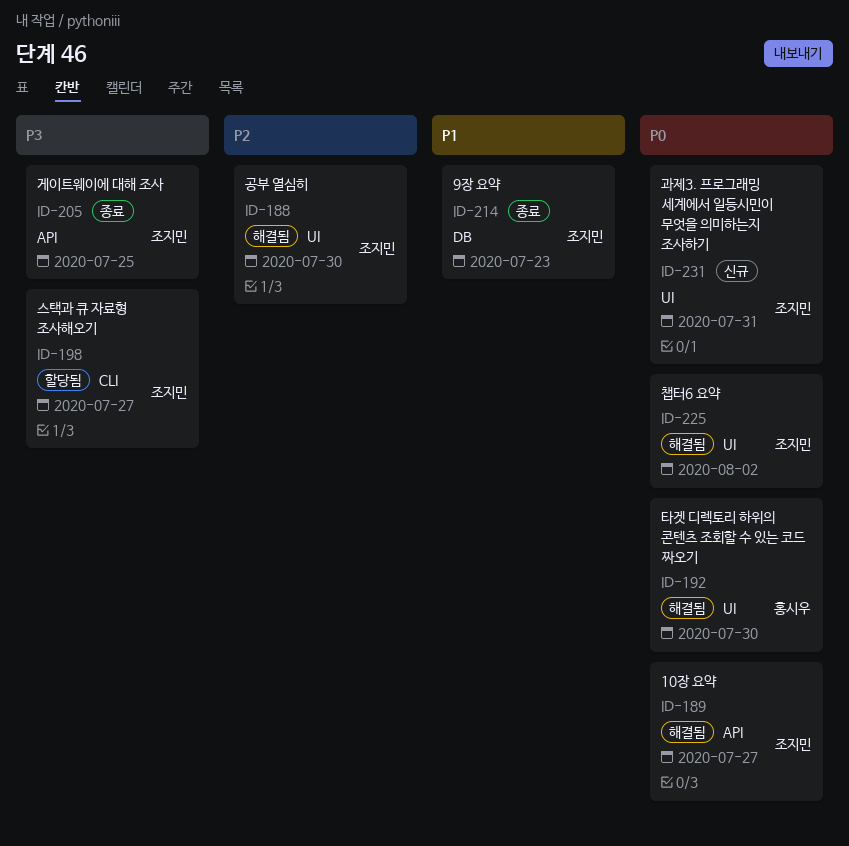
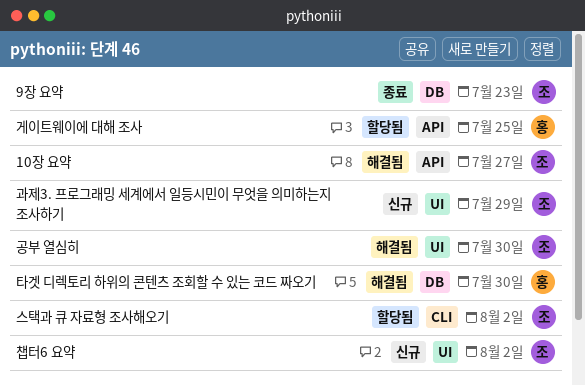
게이트웨이에 대해 조사, status: 종료 -> 할당됨
게이트웨이에 대해 조사, owner: 조지민 -> 홍시우
과제3. 프로그래밍 세계에서 일등시민이 무엇을 의미하는지 조사하기, due: Jul 31 -> Jul 29
스택과 큐 자료형 조사해오기, due: Jul 27 -> Aug 2
챕터6 요약, status: 해결됨 -> 신규
타겟 디렉토리 하위의 콘텐츠 조회할 수 있는 코드 짜오기, label: UI -> DB

